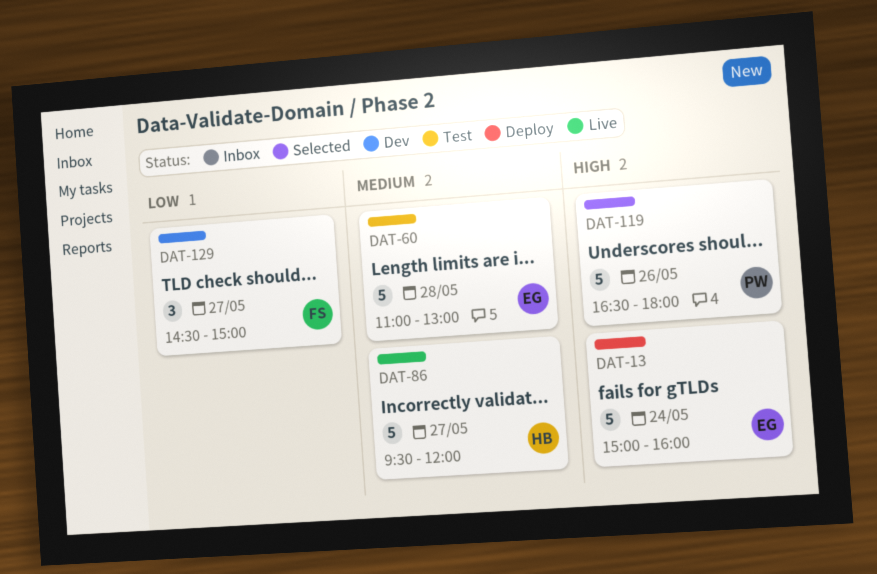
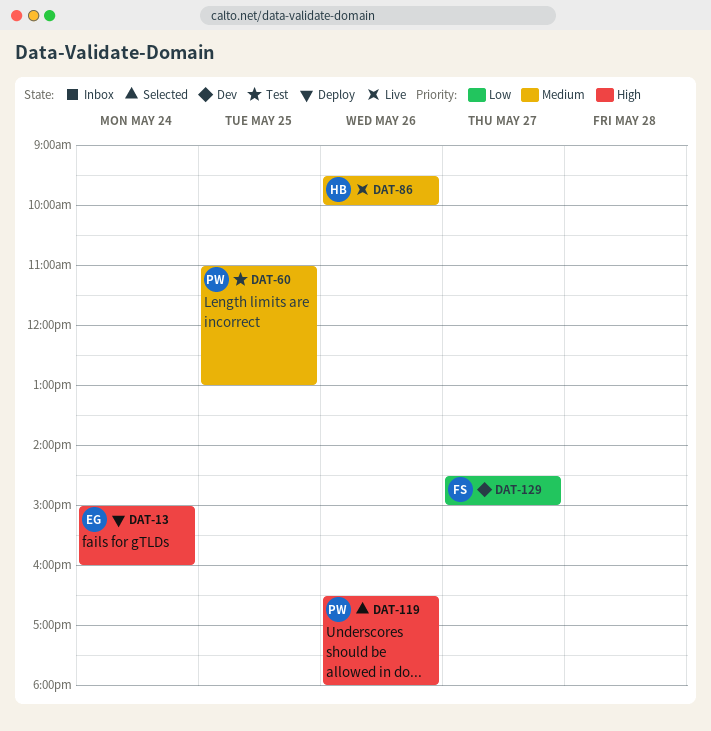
DAT-60, owner: EG -> PW
DAT-60, day: May 28 -> May 25
DAT-86, day: May 27 -> May 26
DAT-86, ends: 12:00 -> 10:00

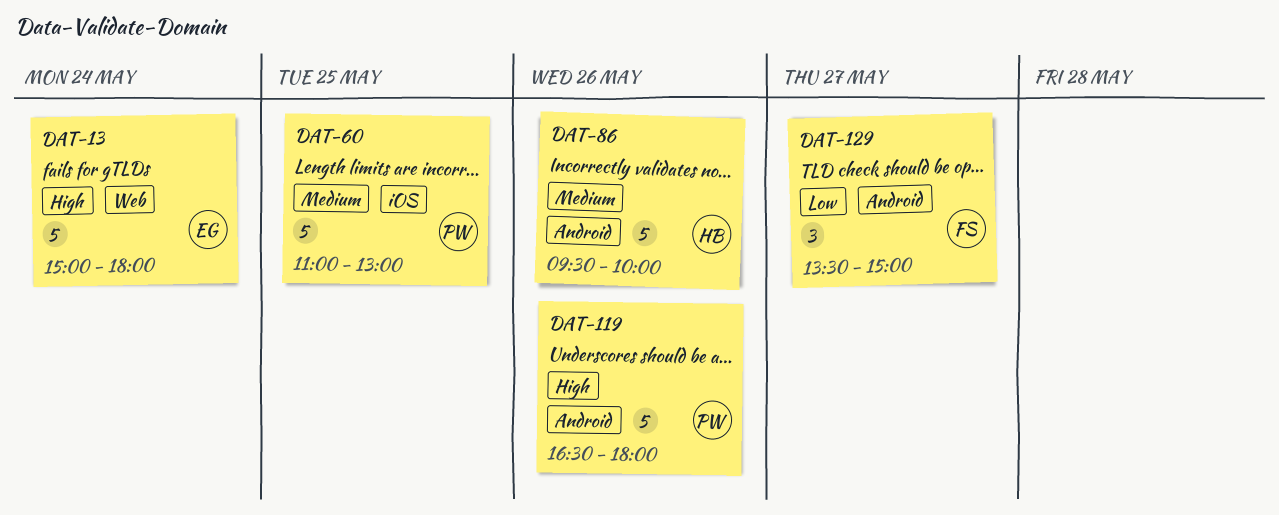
DAT-13, ends: 16:00 -> 18:00
DAT-129, begins: 14:30 -> 13:30

